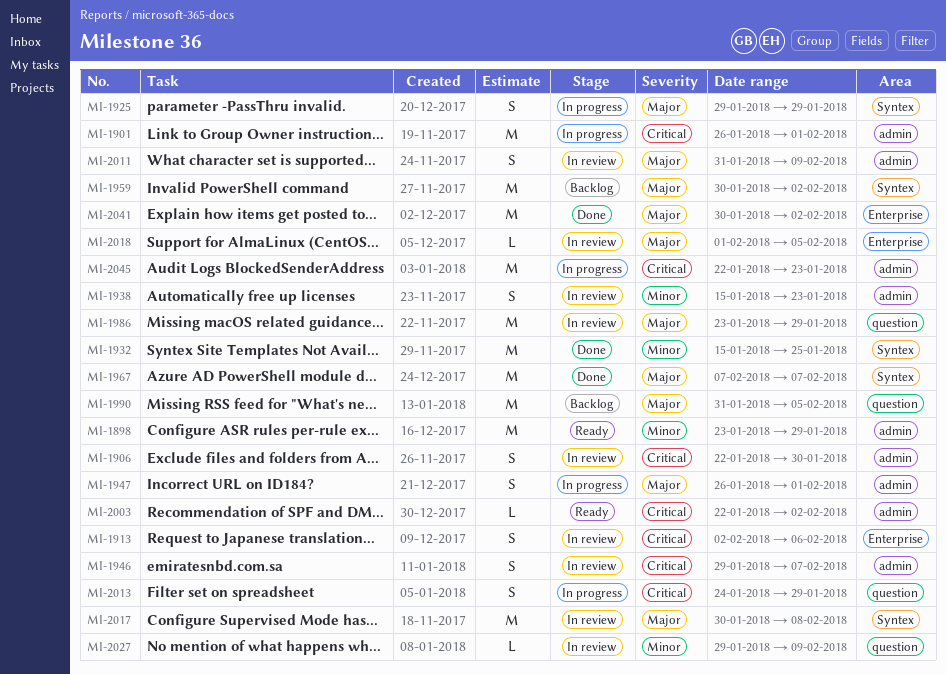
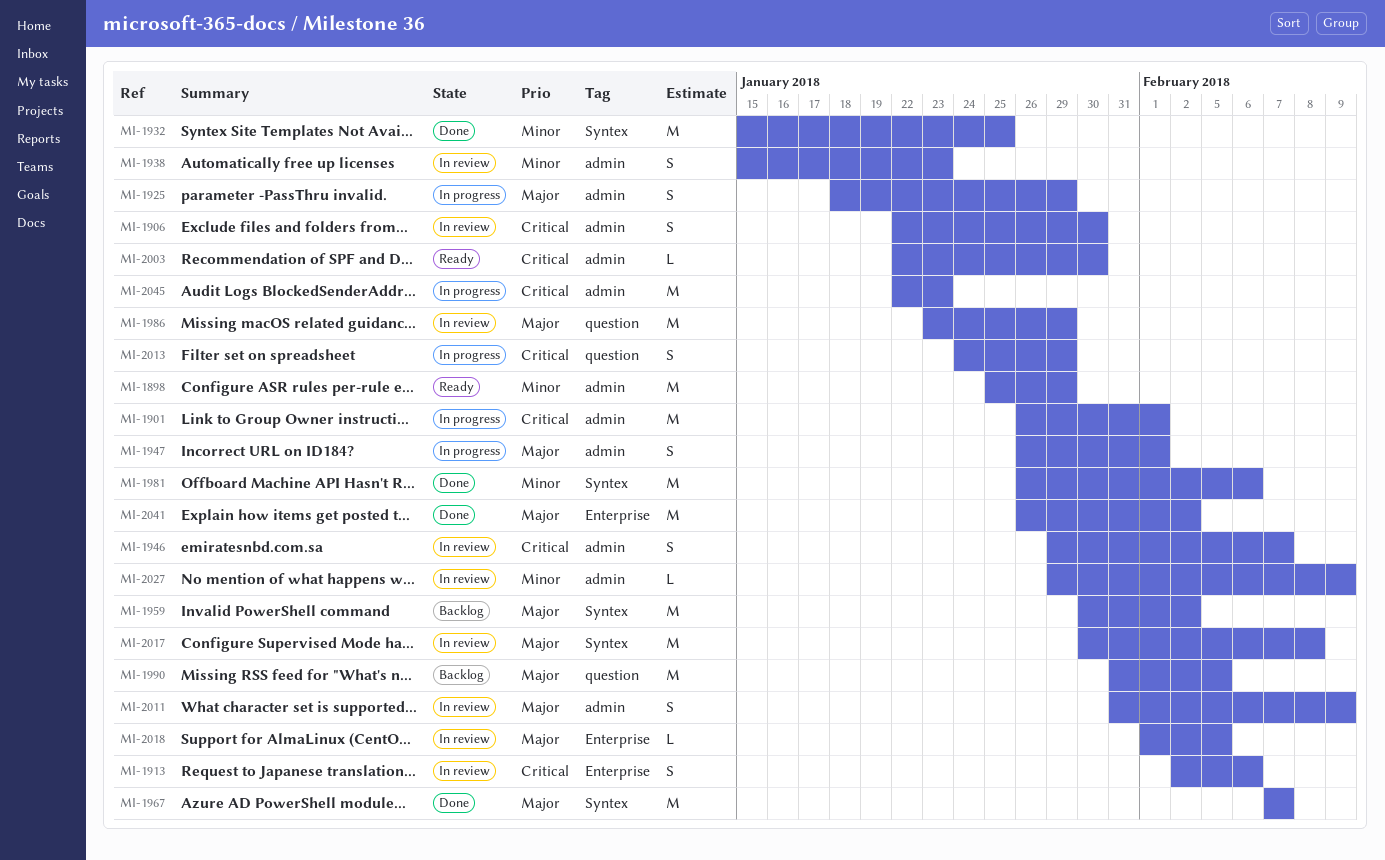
MI-1898, start: Jan 23 -> Jan 25
MI-1925, label: Syntex -> admin
MI-1925, start: Jan 29 -> Jan 18
MI-1981: none -> present
MI-2003, due: Feb 2 -> Jan 30
MI-2027, label: question -> admin
MI-2041, start: Jan 30 -> Jan 26

